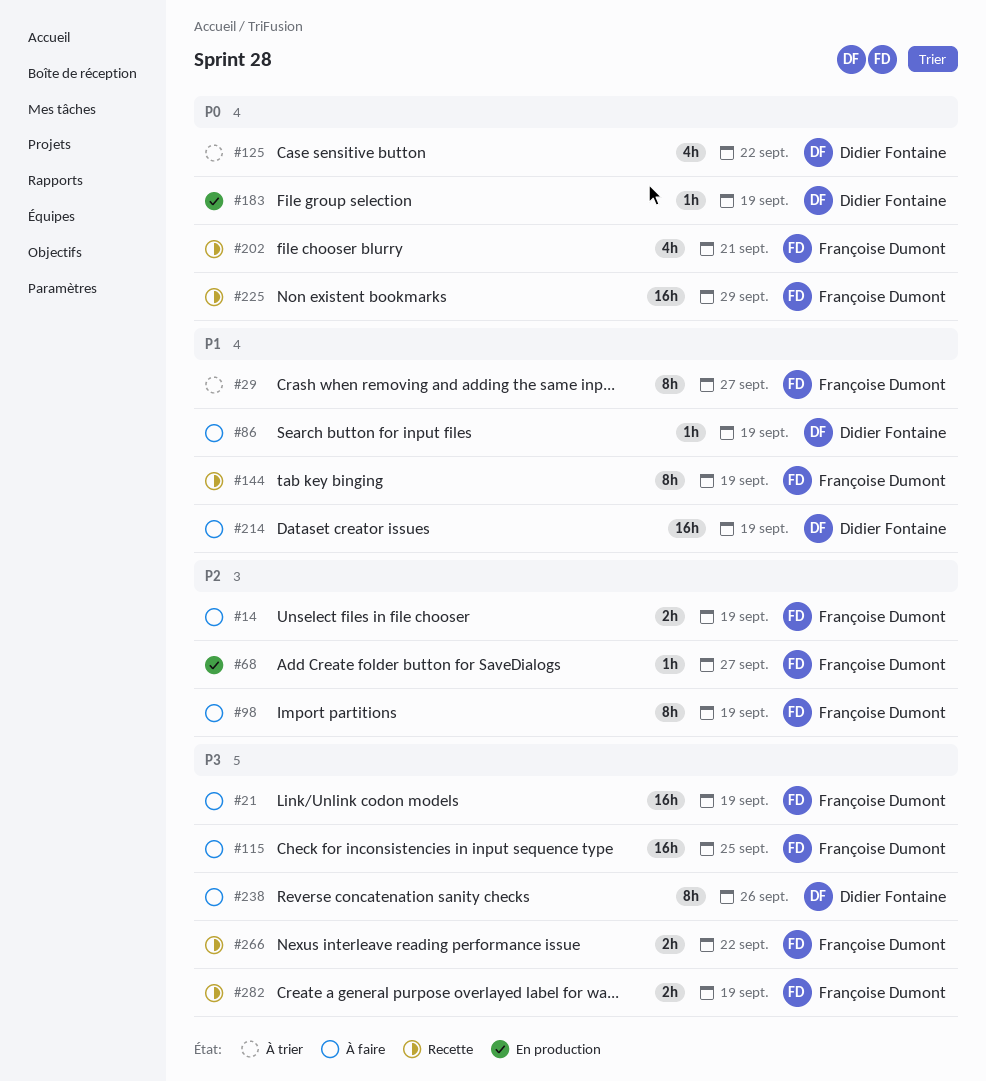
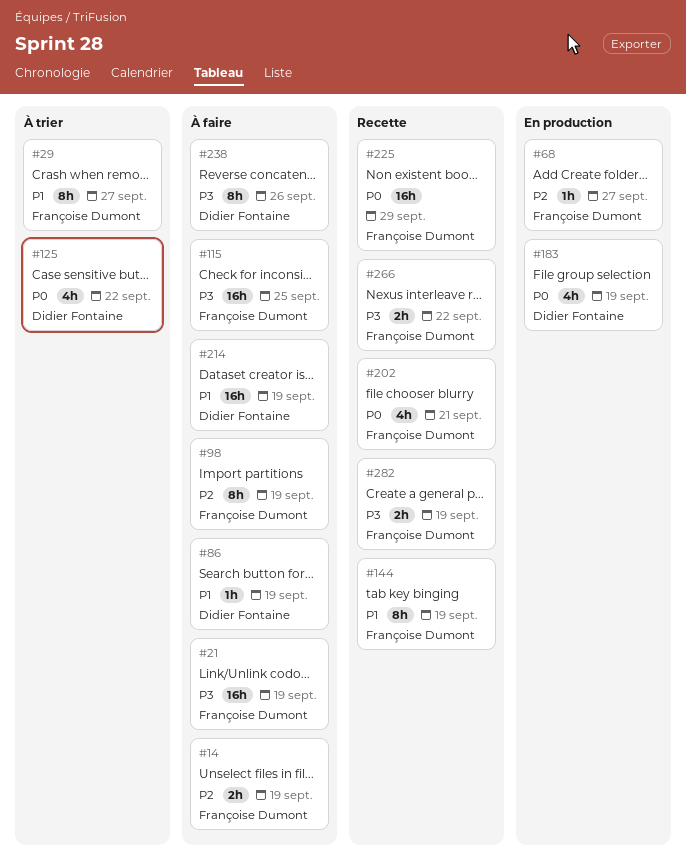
#183, estimate: 1h -> 4h

